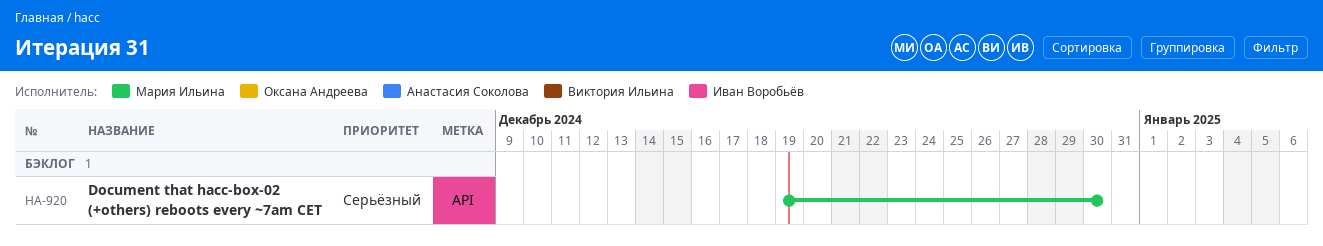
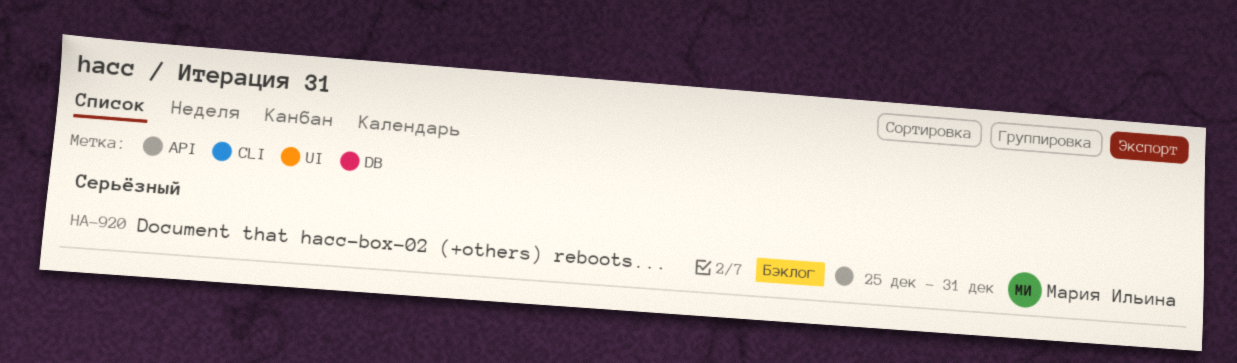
HA-920, start: Dec 19 -> Dec 25
HA-920, due: Dec 30 -> Dec 31

